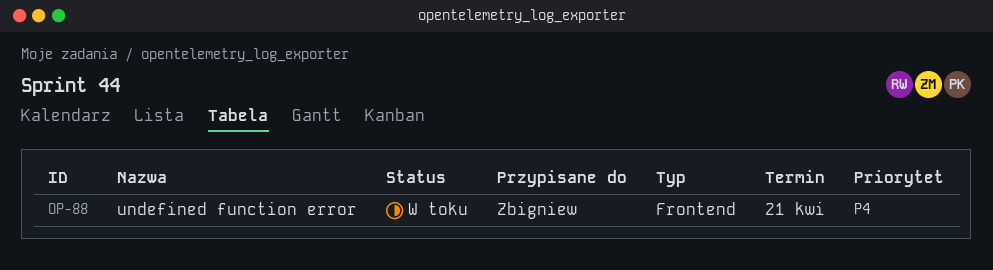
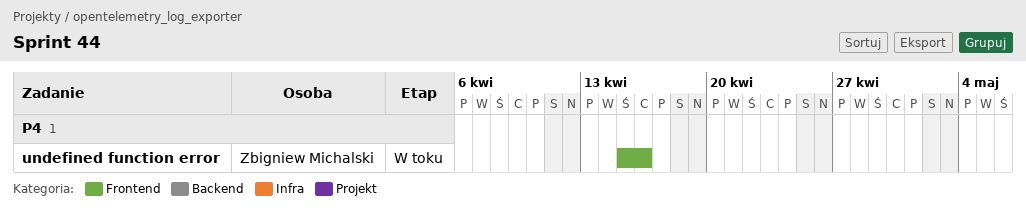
undefined function error, due: Apr 21 -> Apr 16

